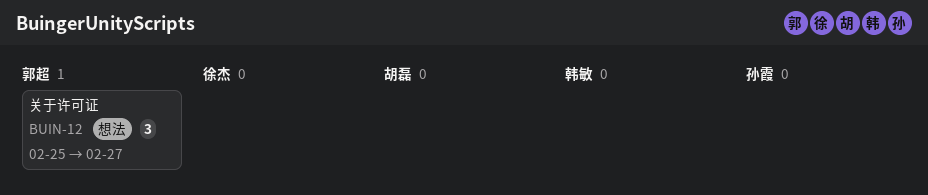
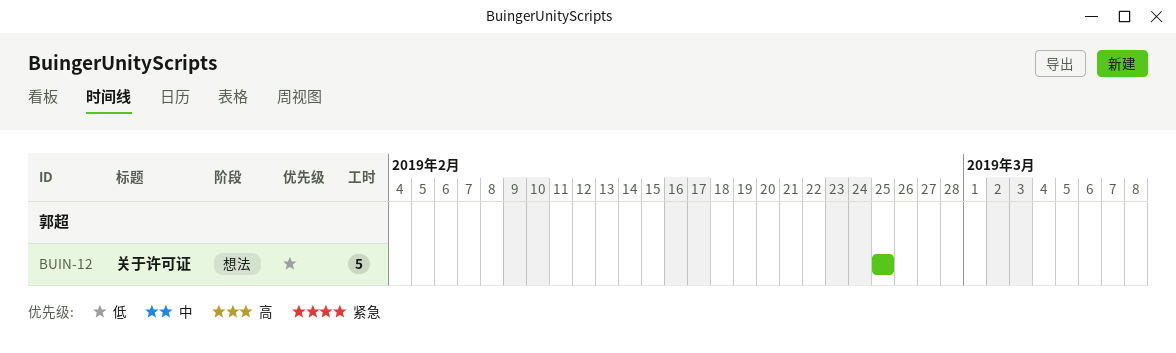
BUIN-12, estimate: 3 -> 5
BUIN-12, due: Feb 27 -> Feb 25

